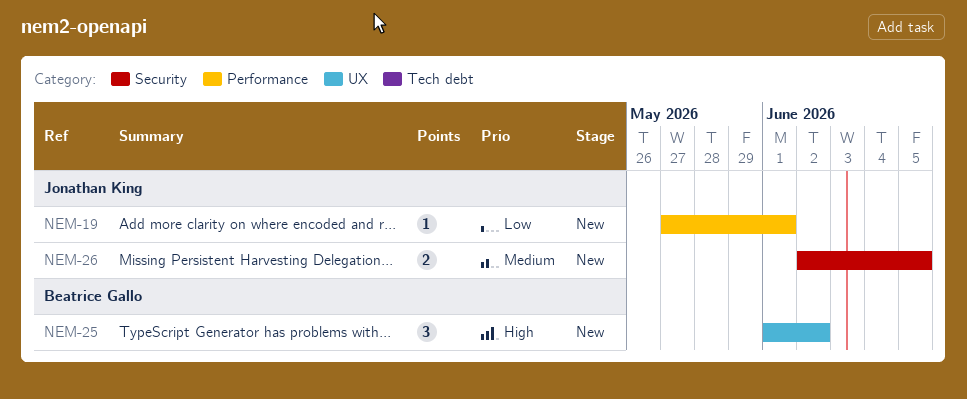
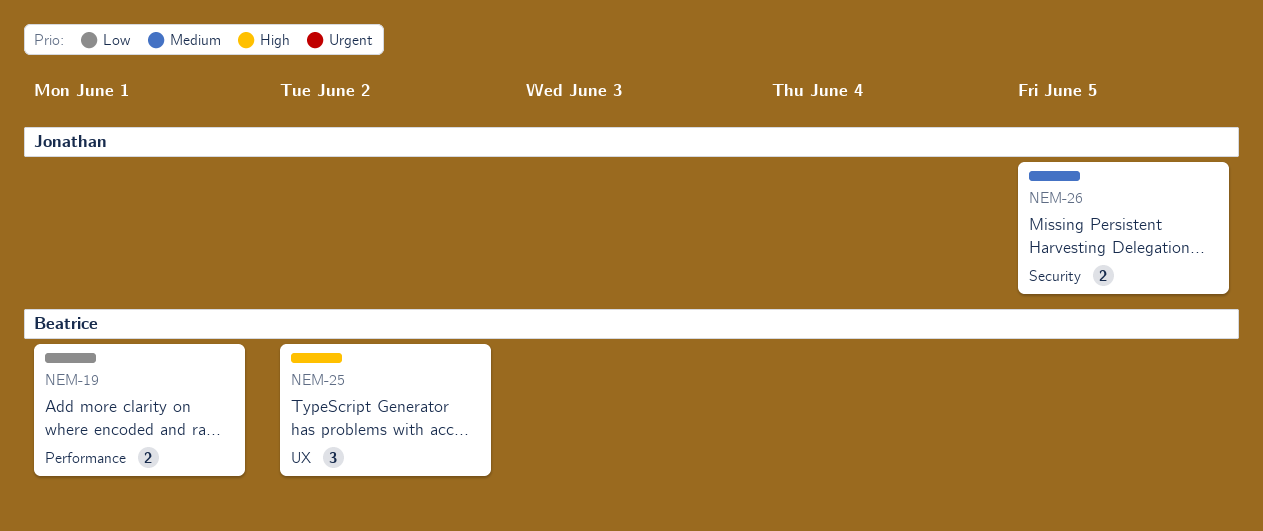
NEM-19, owner: Jonathan King -> Beatrice Gallo
NEM-19, estimate: 1 -> 2

